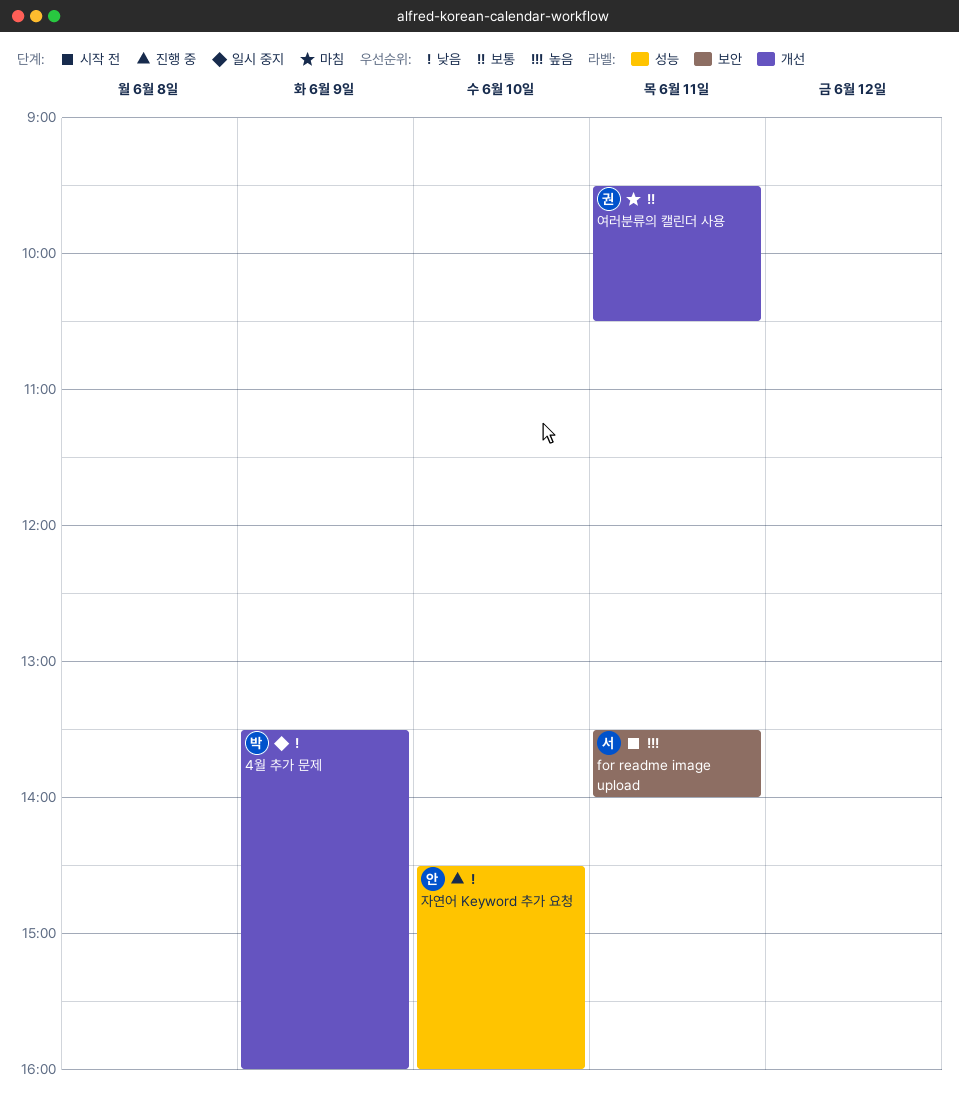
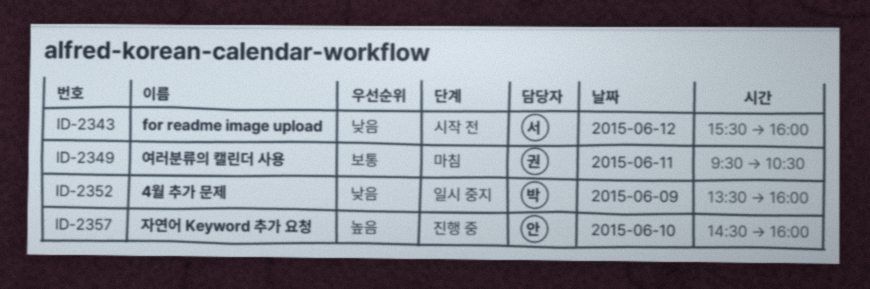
for readme image upload, priority: 높음 -> 낮음
for readme image upload, day: Jun 11 -> Jun 12
for readme image upload, begins: 13:30 -> 15:30
for readme image upload, ends: 14:00 -> 16:00
자연어 Keyword 추가 요청, priority: 낮음 -> 높음

